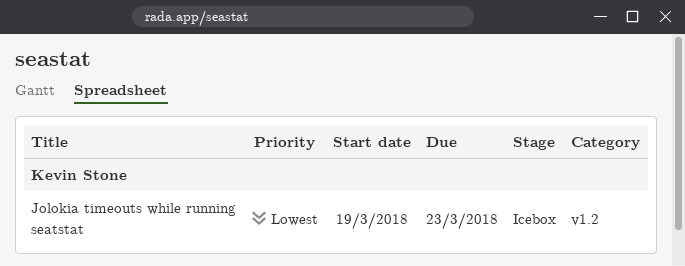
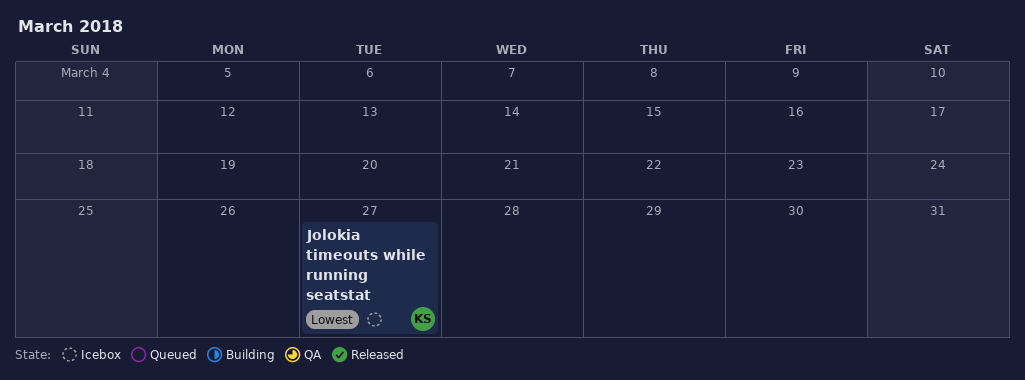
Jolokia timeouts while running seatstat, due: Mar 23 -> Mar 27

